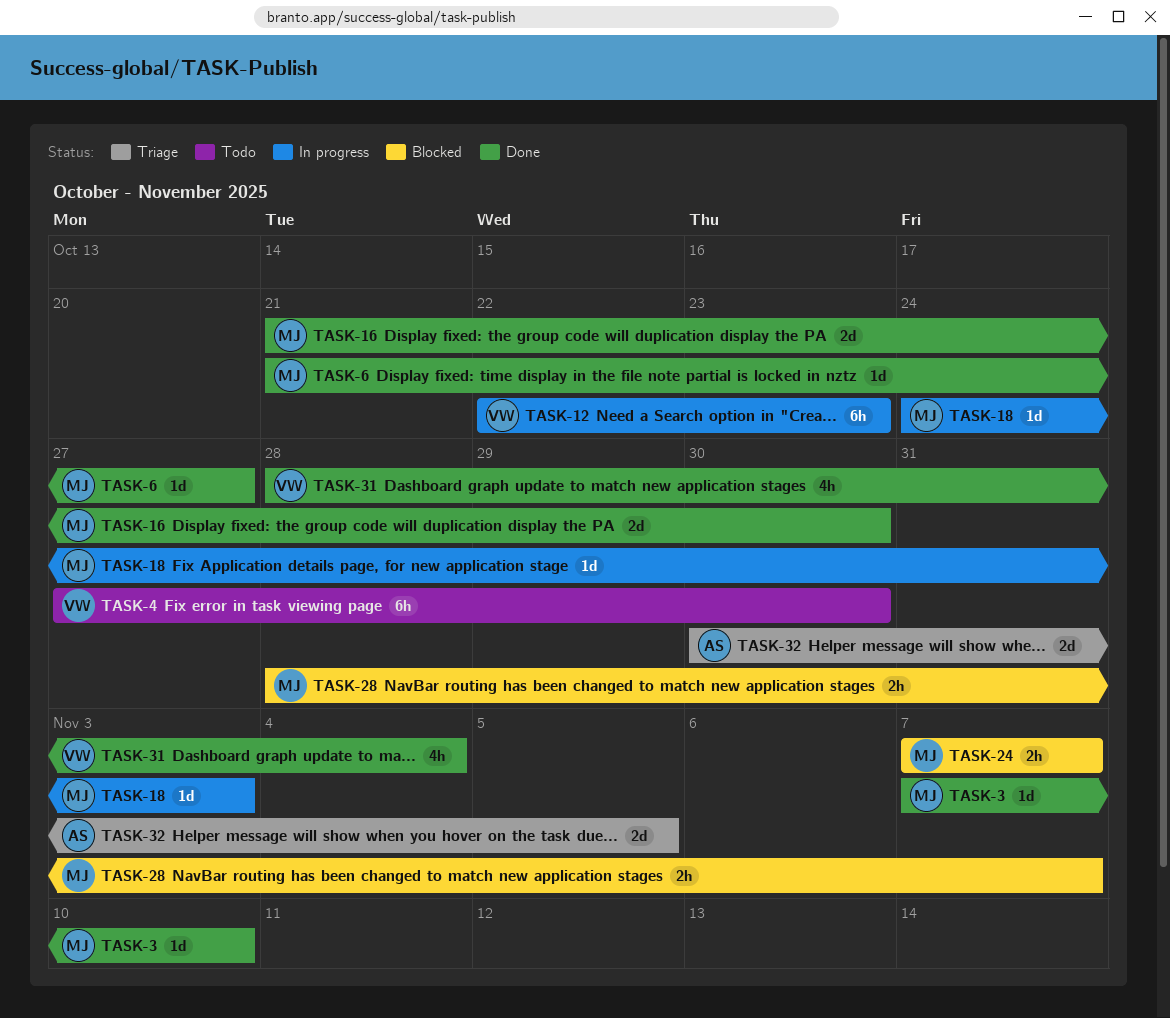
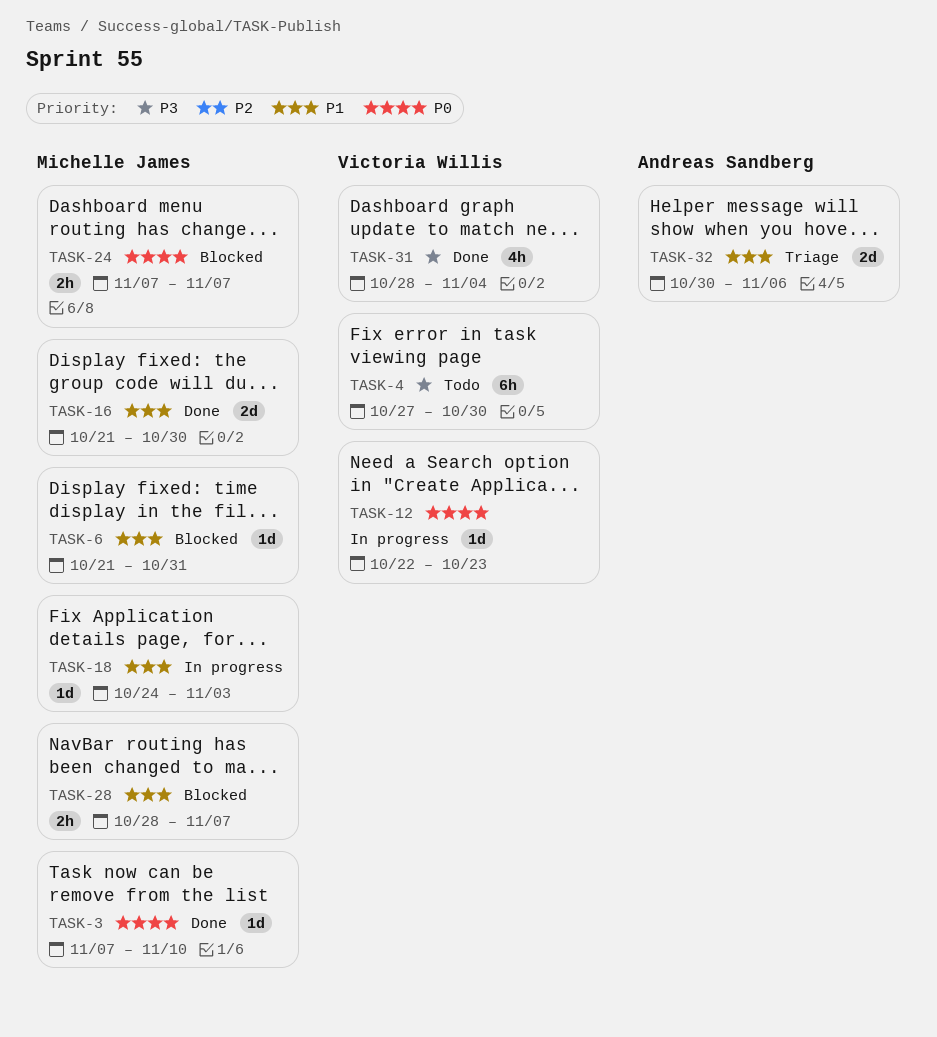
TASK-6, status: Done -> Blocked
TASK-6, due: Oct 27 -> Oct 31
TASK-12, estimate: 6h -> 1d
TASK-32, due: Nov 5 -> Nov 6

